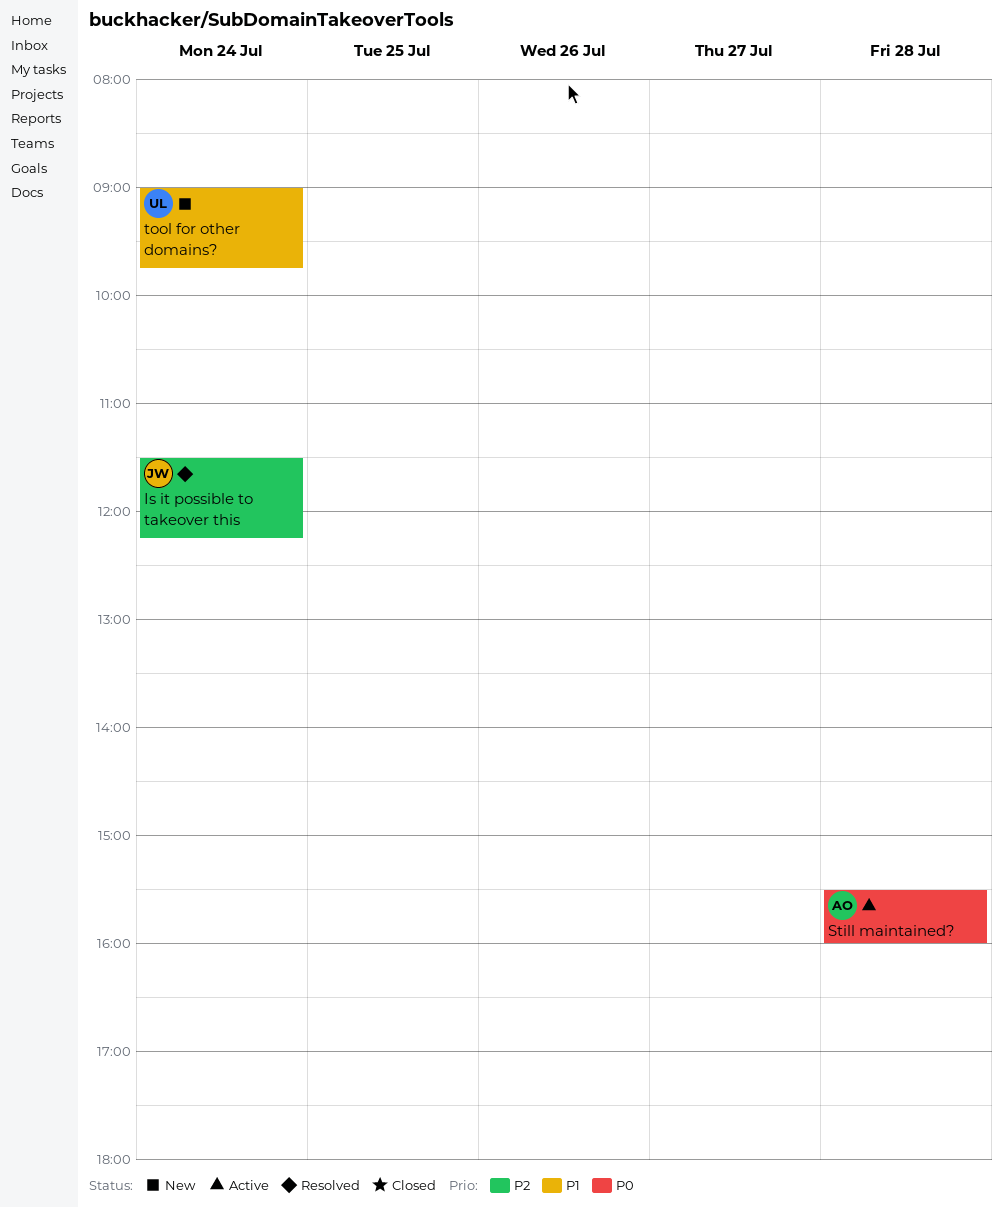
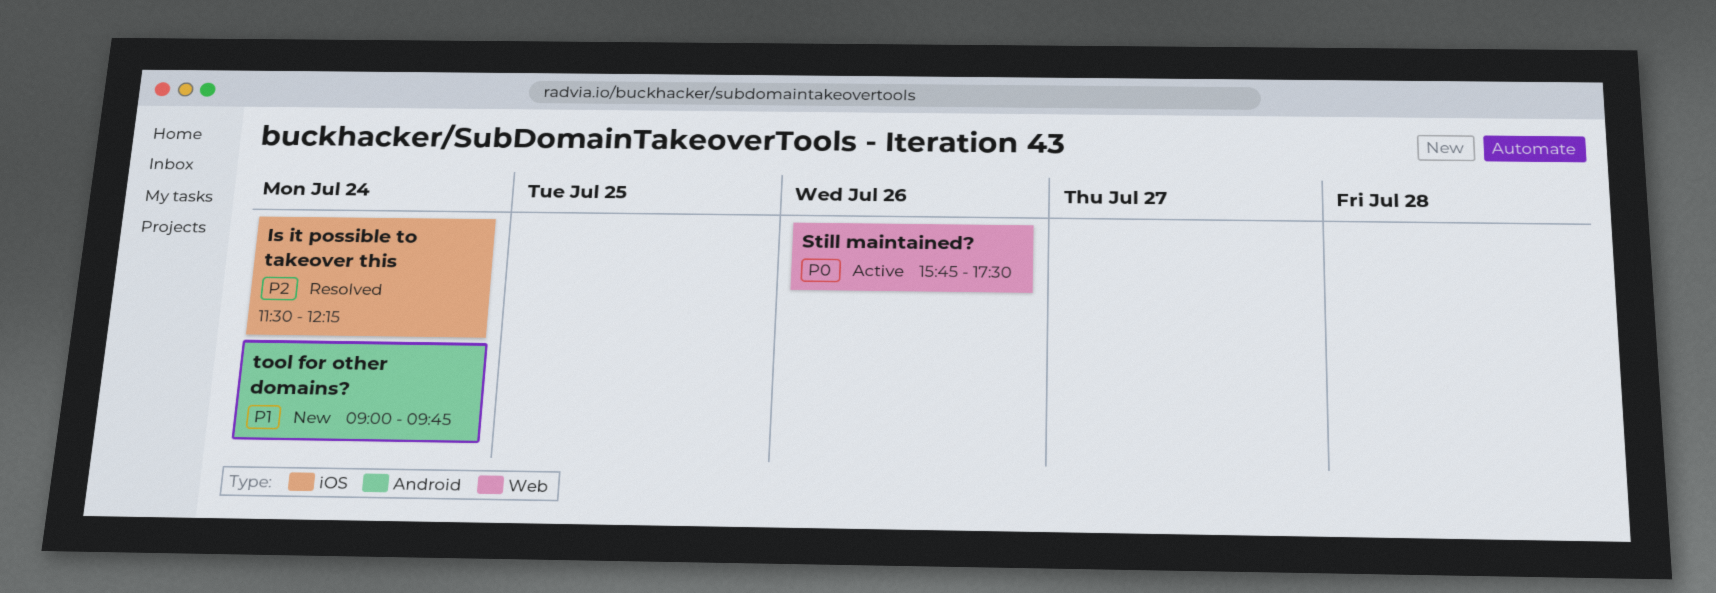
Still maintained?, day: Jul 28 -> Jul 26
Still maintained?, begins: 15:30 -> 15:45
Still maintained?, ends: 16:00 -> 17:30

